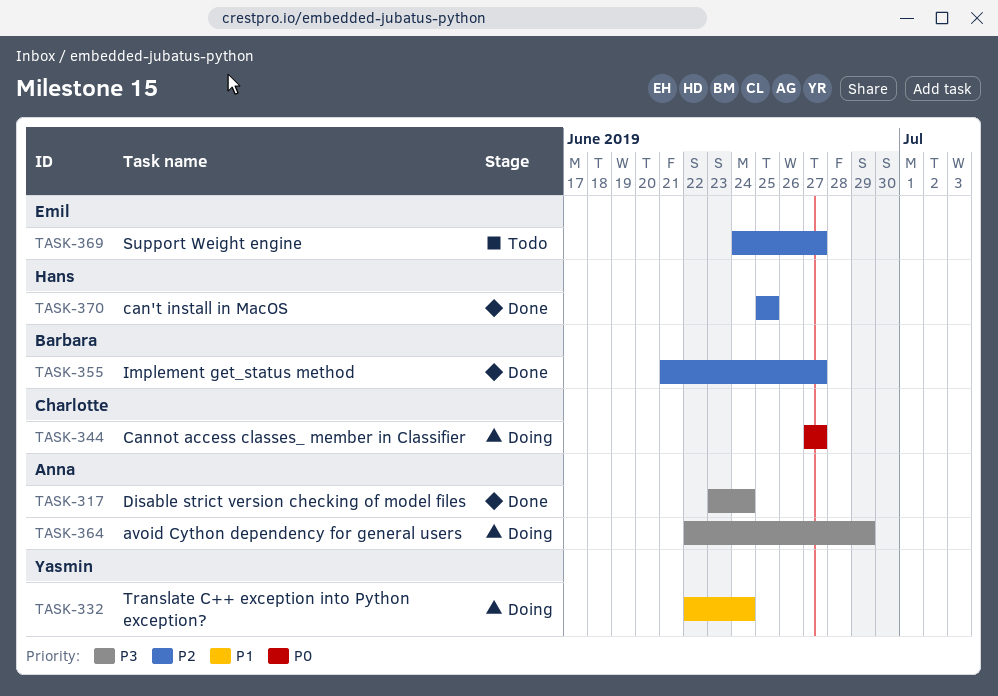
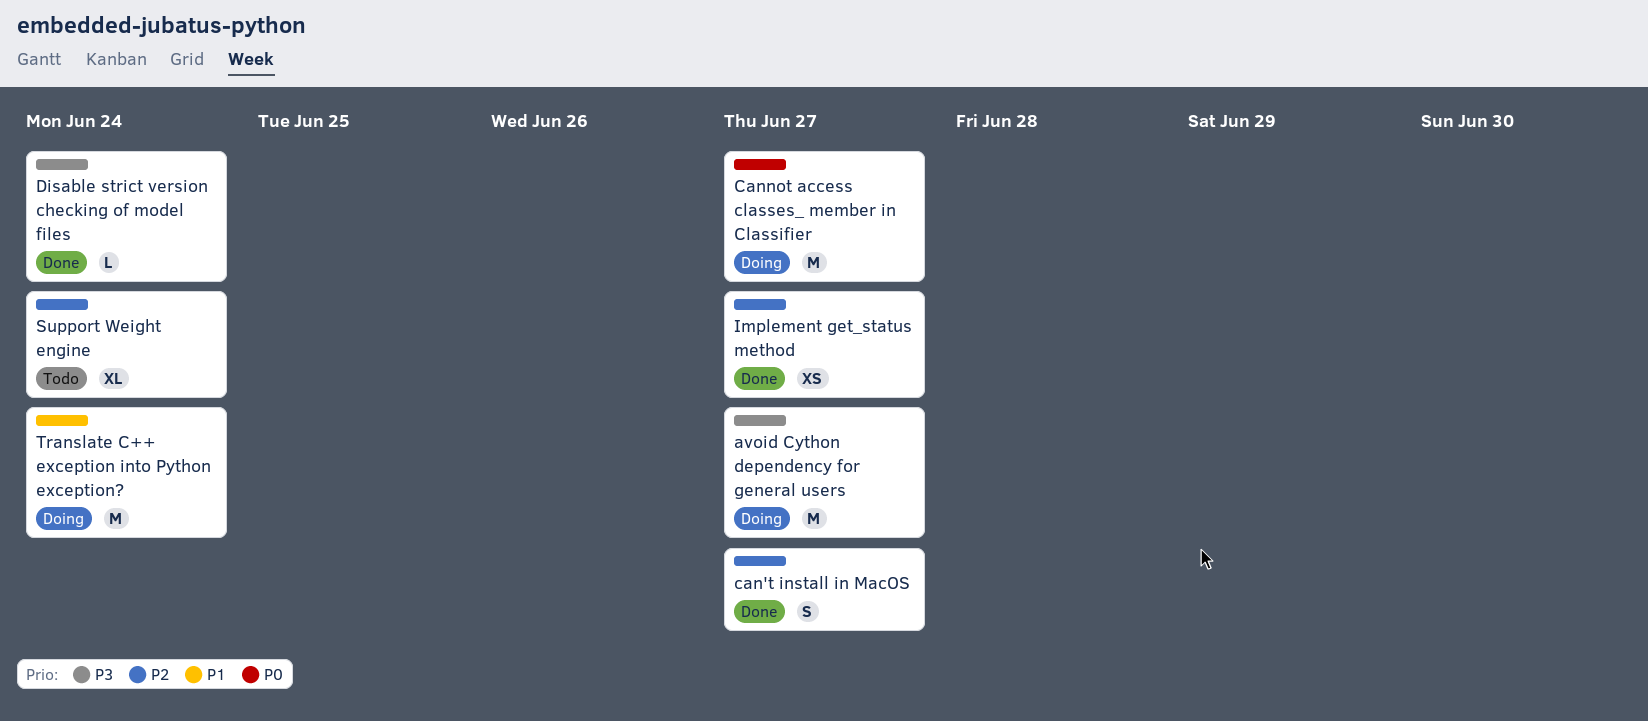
avoid Cython dependency for general users, due: Jun 29 -> Jun 27
can't install in MacOS, due: Jun 25 -> Jun 27
Support Weight engine, due: Jun 27 -> Jun 24

